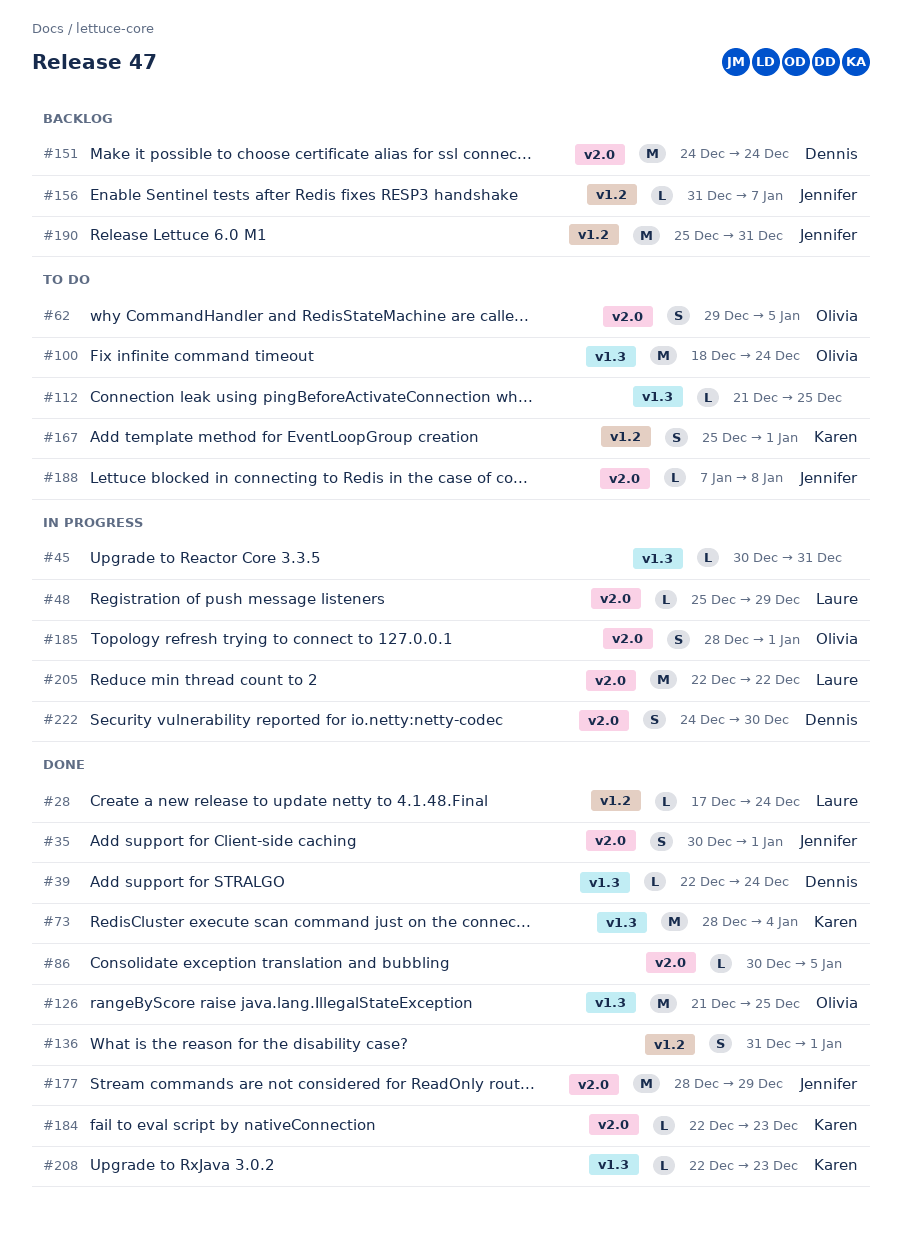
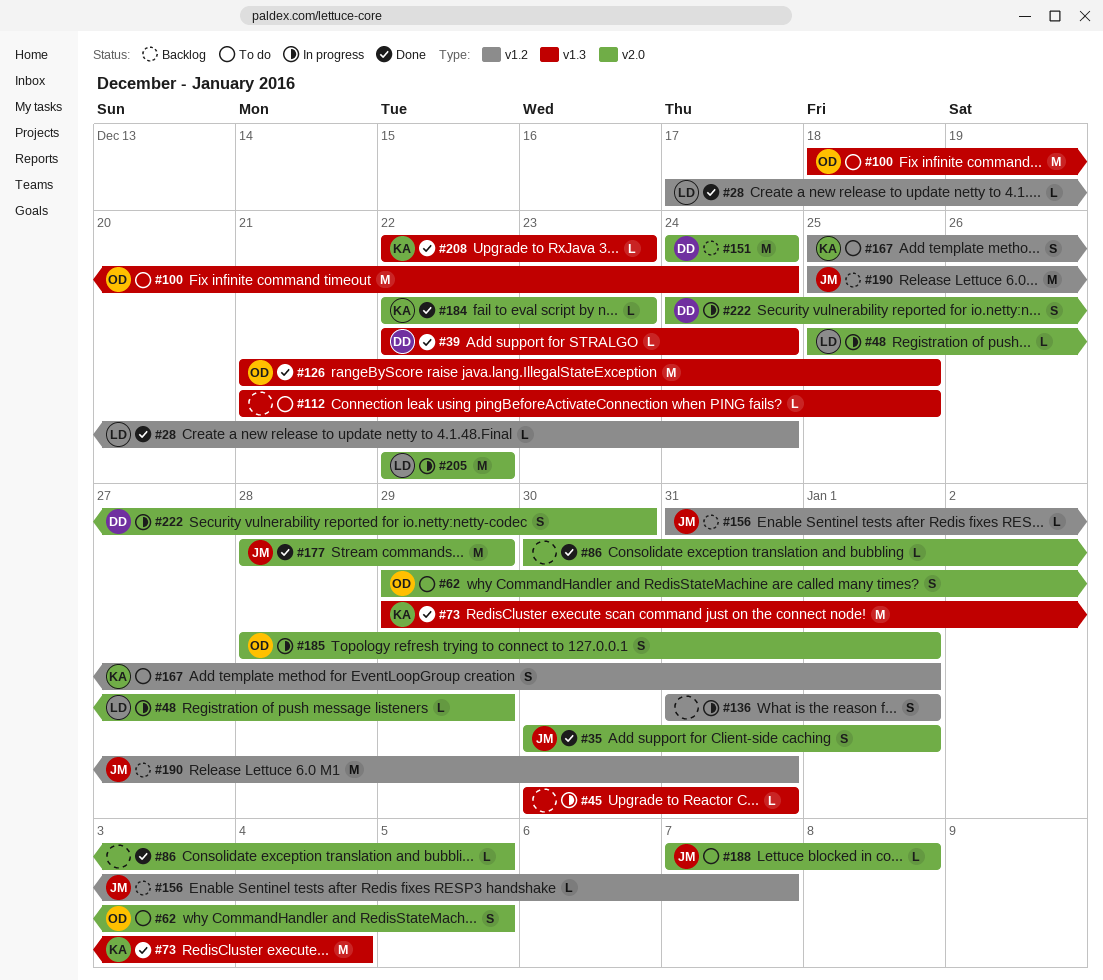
#73, start: Dec 28 -> Dec 29
#136, status: Done -> In progress

